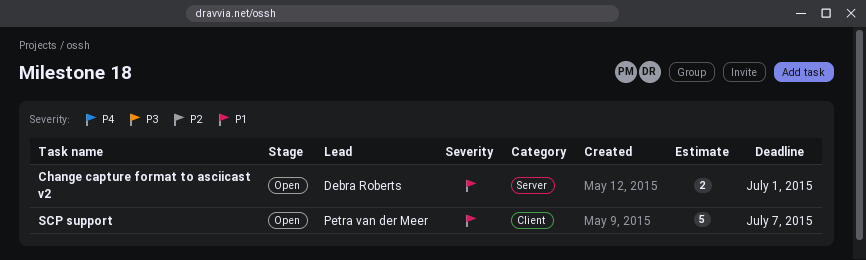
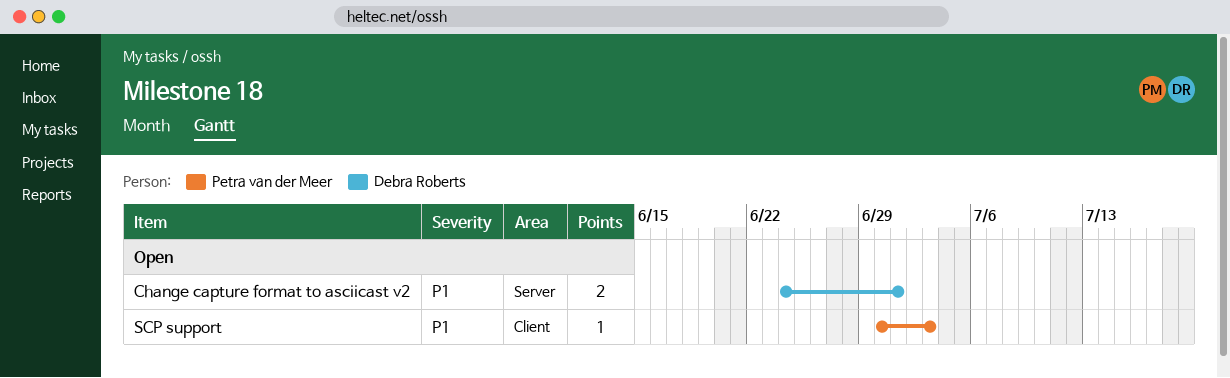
SCP support, estimate: 5 -> 1
SCP support, due: Jul 7 -> Jul 3

